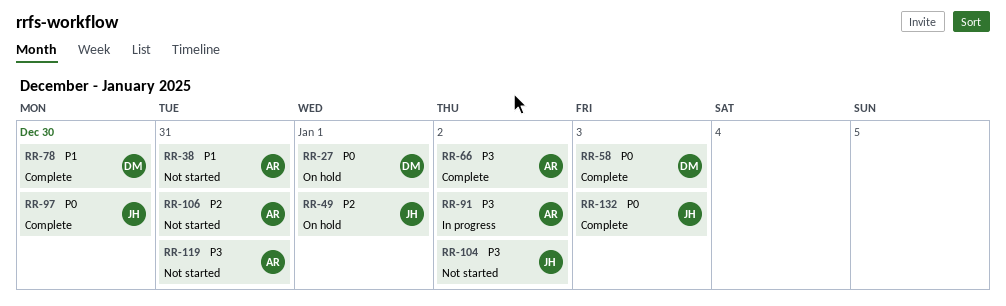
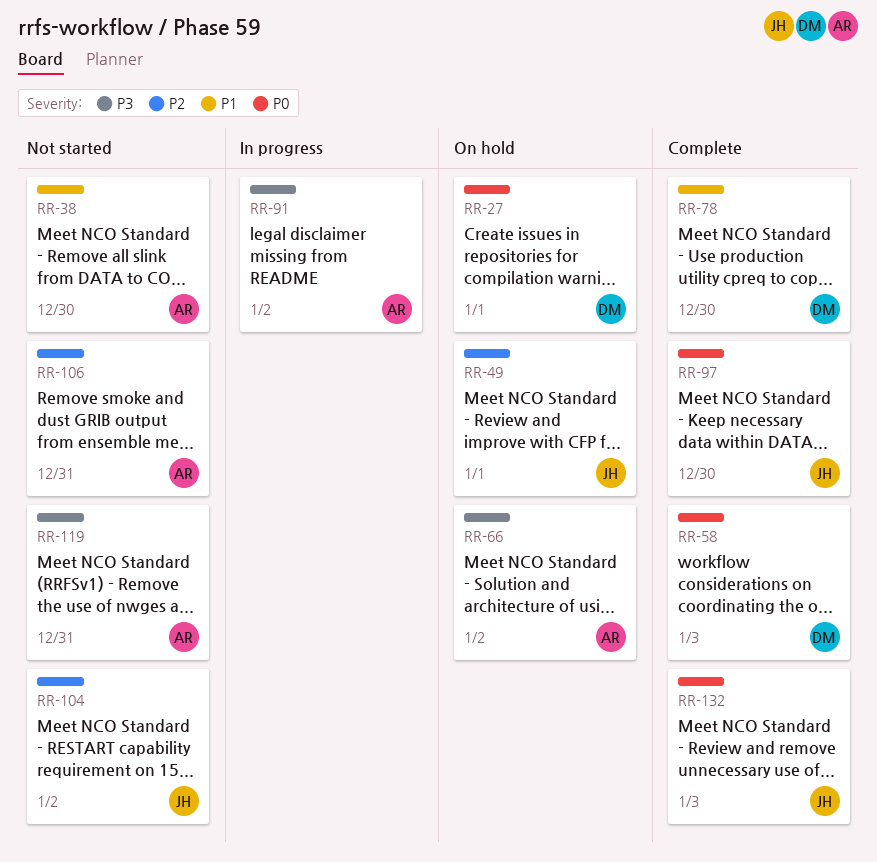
RR-38, due: Dec 31 -> Dec 30
RR-66, status: Complete -> On hold
RR-104, priority: P3 -> P2

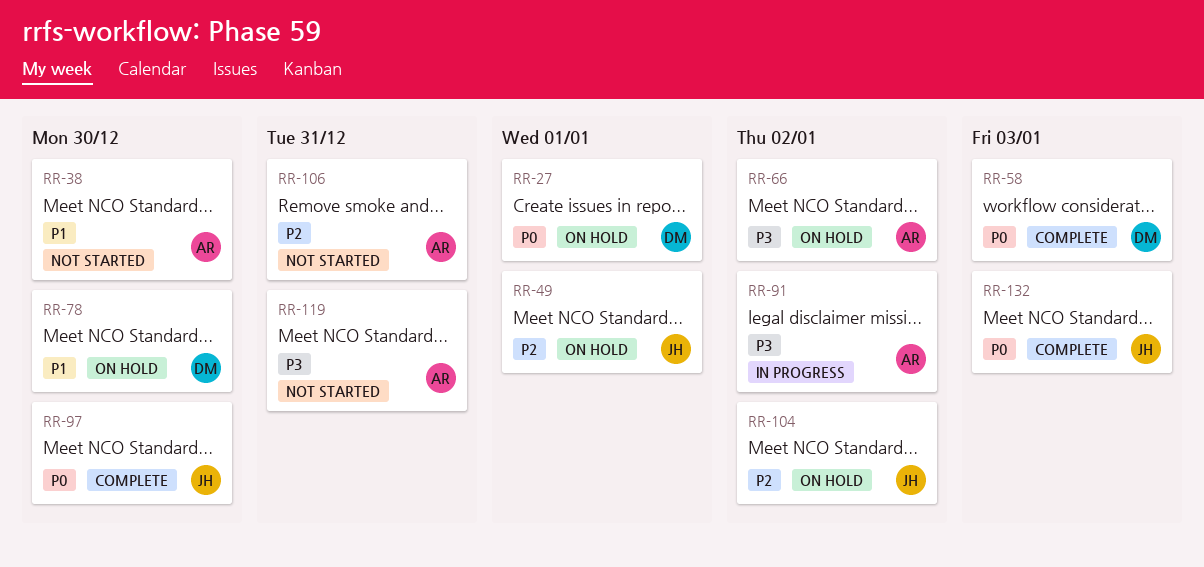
RR-78, status: Complete -> On hold
RR-104, status: Not started -> On hold

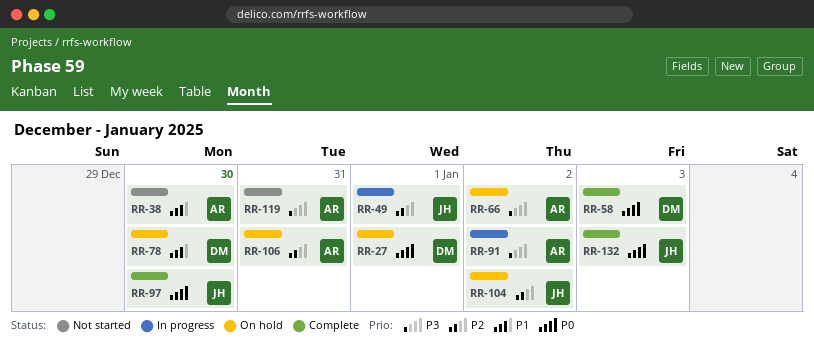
RR-49, status: On hold -> In progress
RR-106, status: Not started -> On hold

